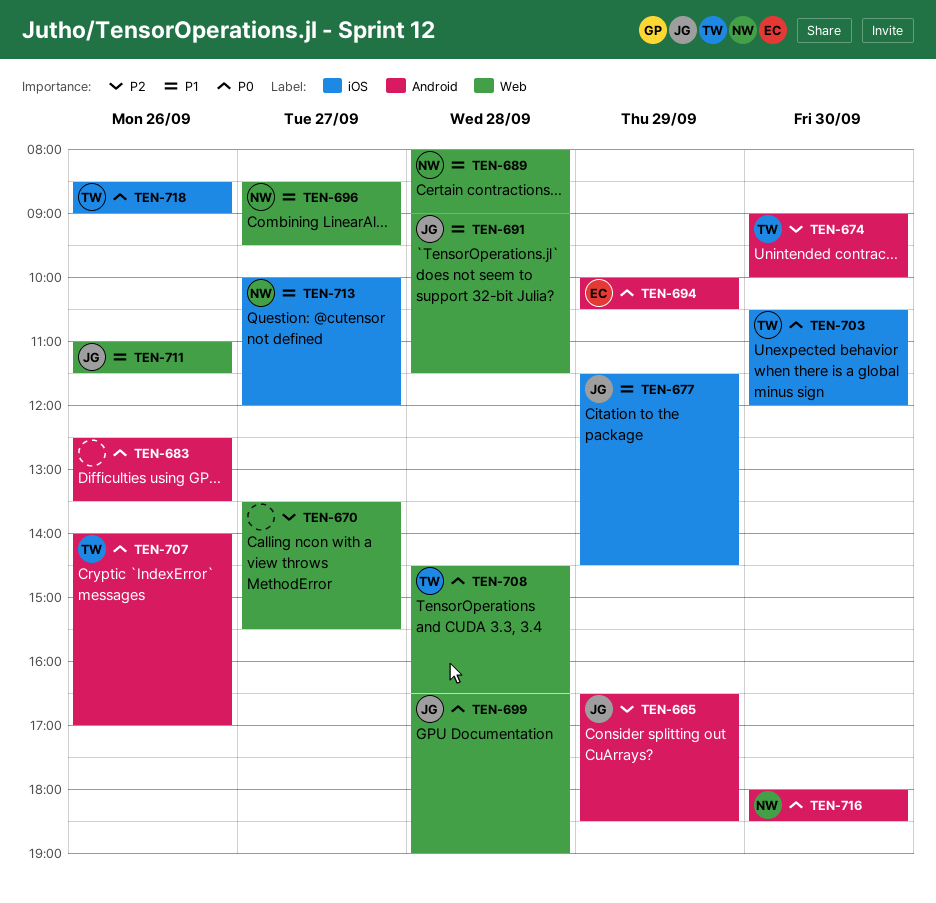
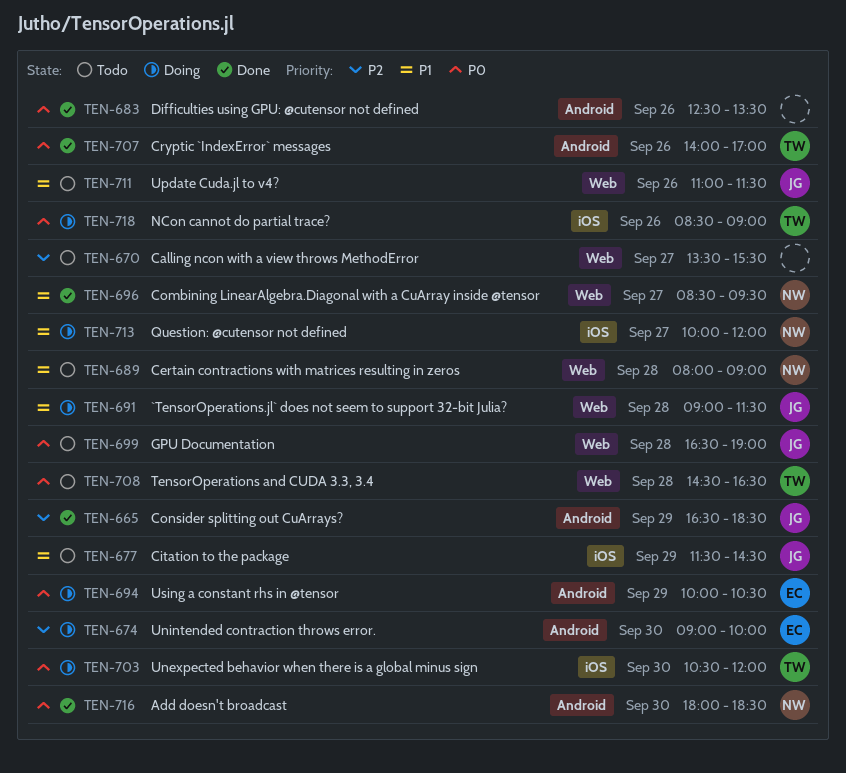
TEN-674, owner: TW -> EC

